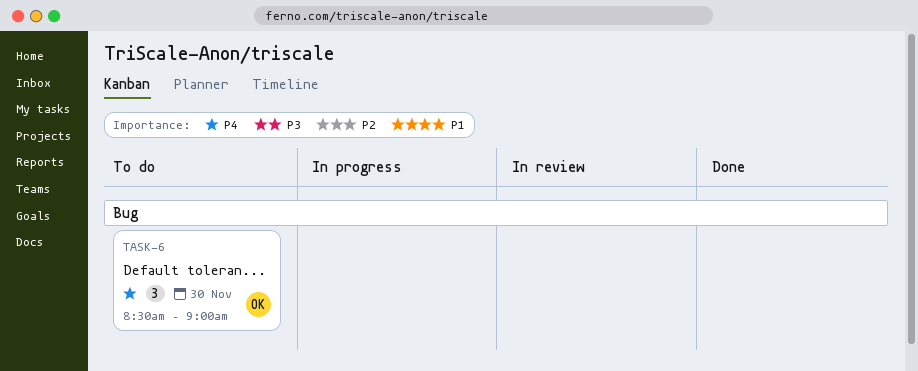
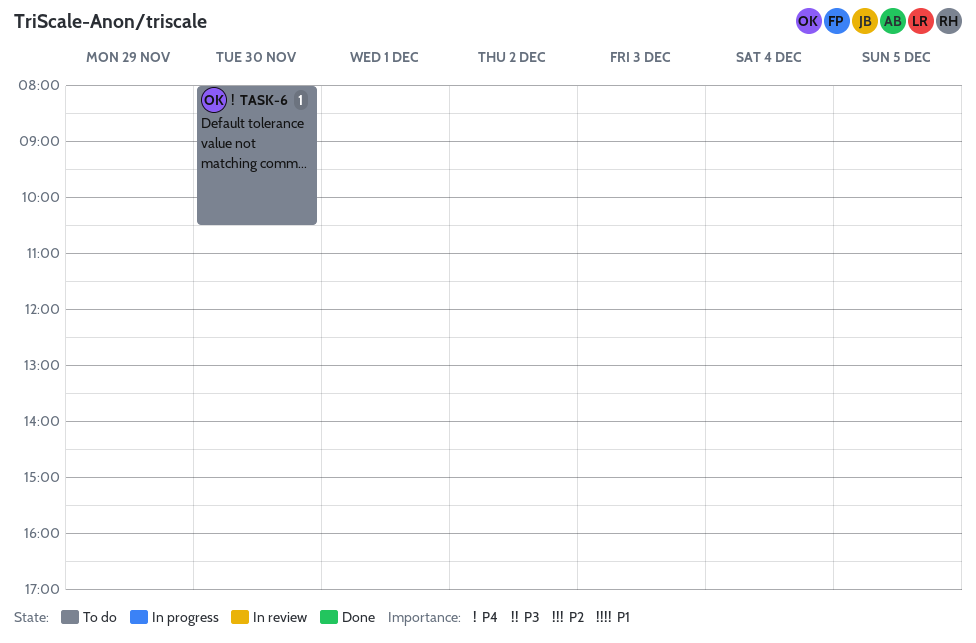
TASK-6, estimate: 3 -> 1
TASK-6, begins: 08:30 -> 08:00
TASK-6, ends: 09:00 -> 10:30

